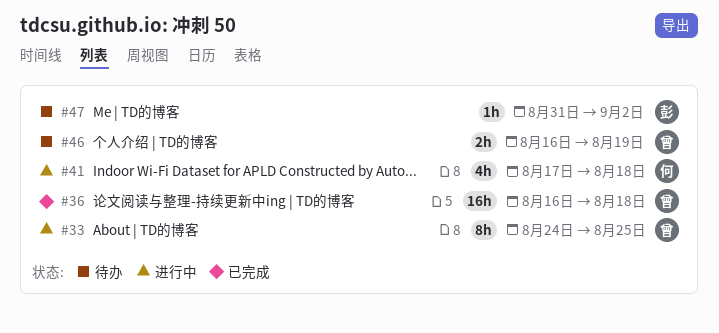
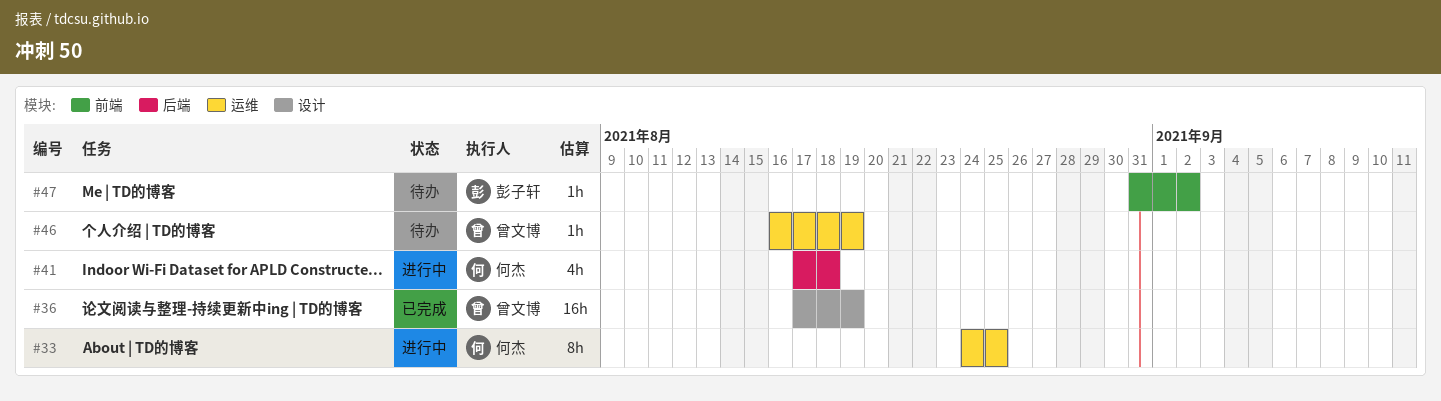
#33, owner: 曾文博 -> 何杰
#36, start: Aug 16 -> Aug 17
#36, due: Aug 18 -> Aug 19
#46, estimate: 2h -> 1h

